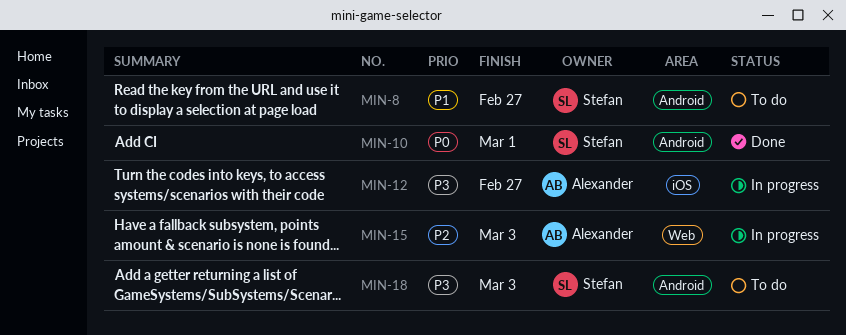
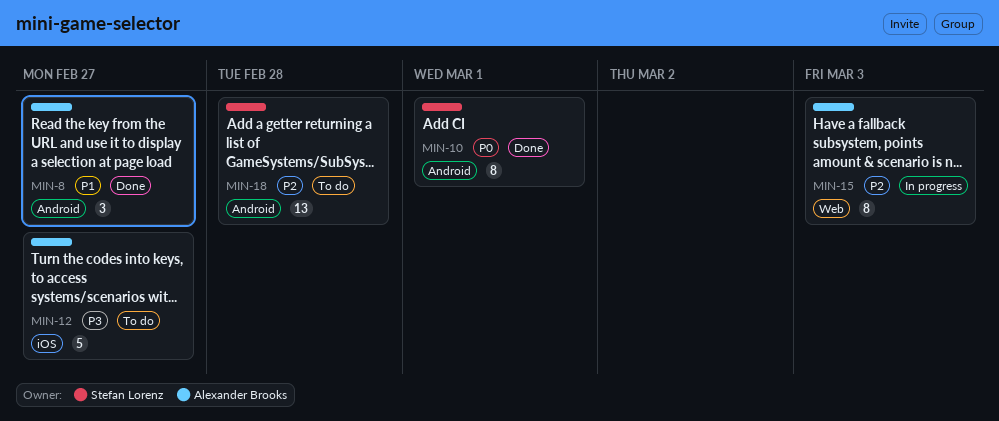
MIN-8, status: To do -> Done
MIN-8, owner: Stefan Lorenz -> Alexander Brooks
MIN-12, status: In progress -> To do
MIN-18, priority: P3 -> P2
MIN-18, due: Mar 3 -> Feb 28

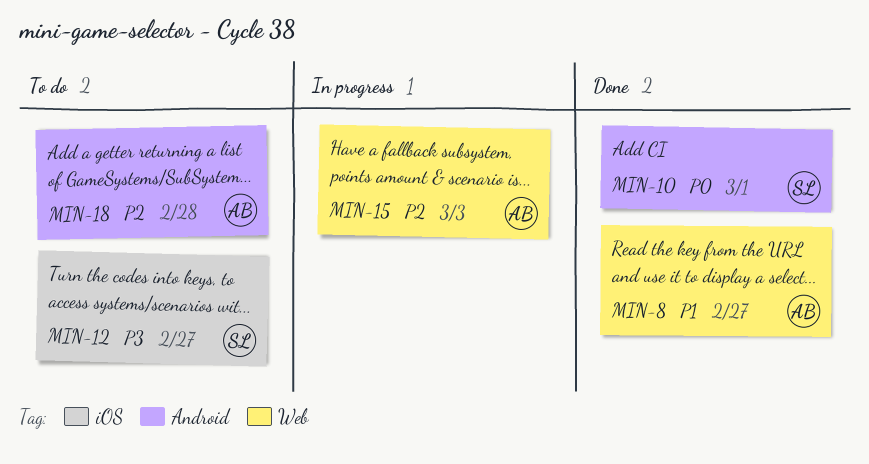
MIN-8, label: Android -> Web
MIN-12, owner: Alexander Brooks -> Stefan Lorenz
MIN-18, owner: Stefan Lorenz -> Alexander Brooks

